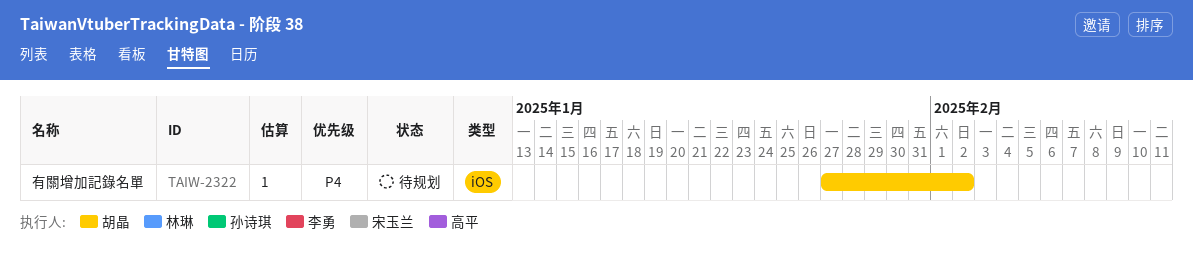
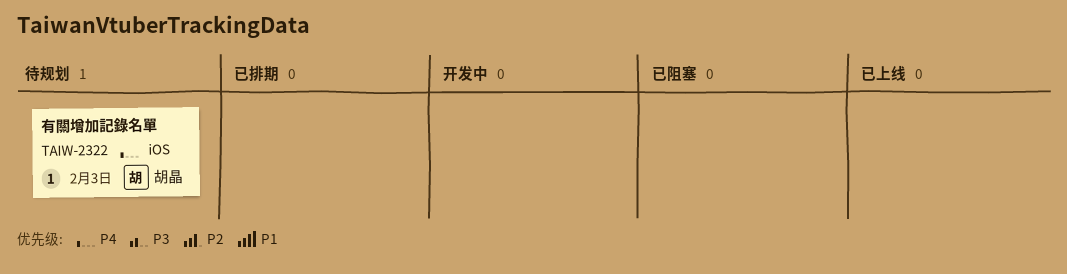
TAIW-2322, due: Feb 2 -> Feb 3

